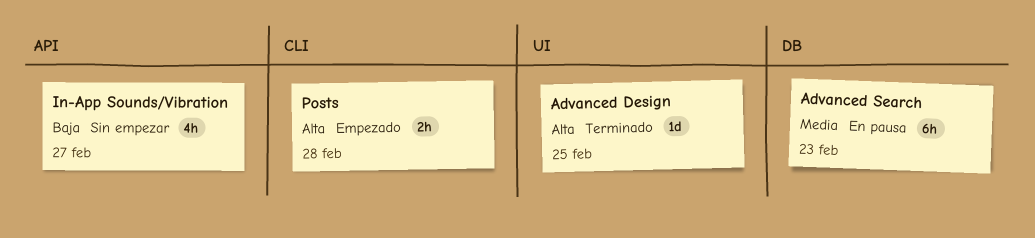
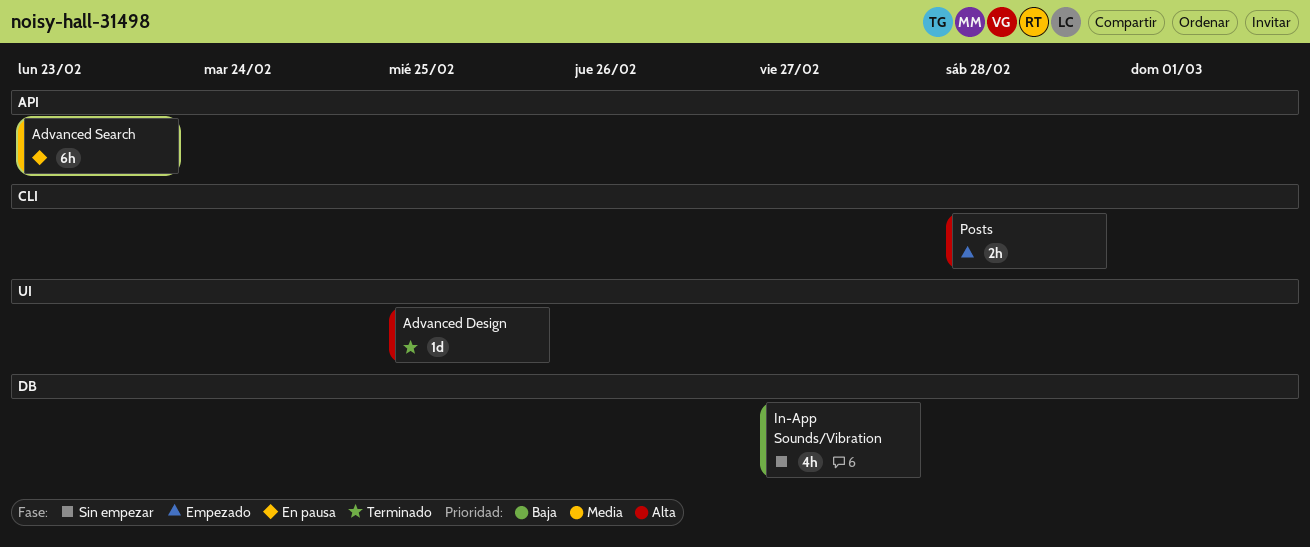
Advanced Search, label: DB -> API
In-App Sounds/Vibration, label: API -> DB

